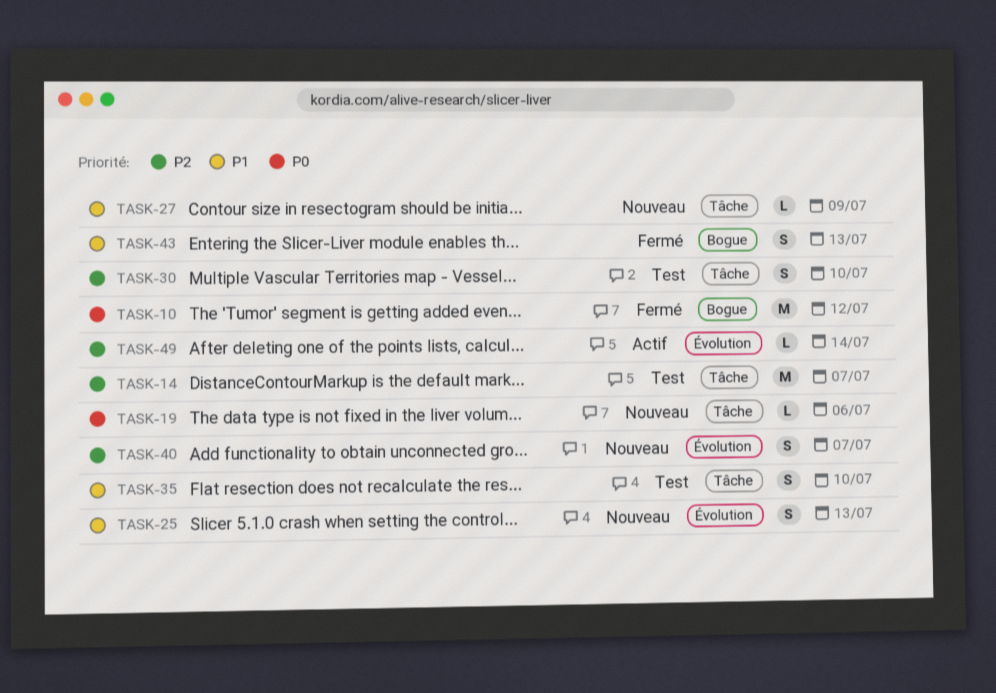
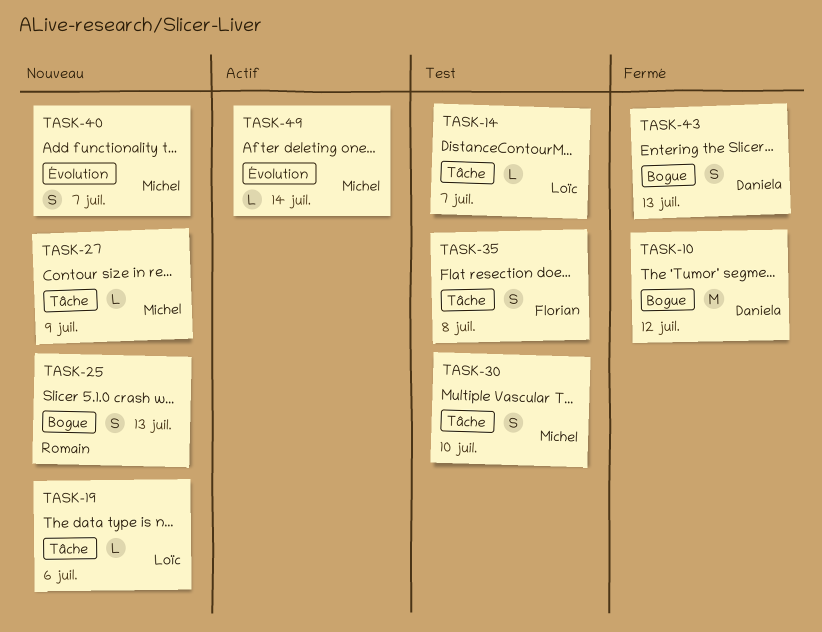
TASK-14, estimate: M -> L
TASK-25, label: Évolution -> Bogue
TASK-35, due: Jul 10 -> Jul 8

